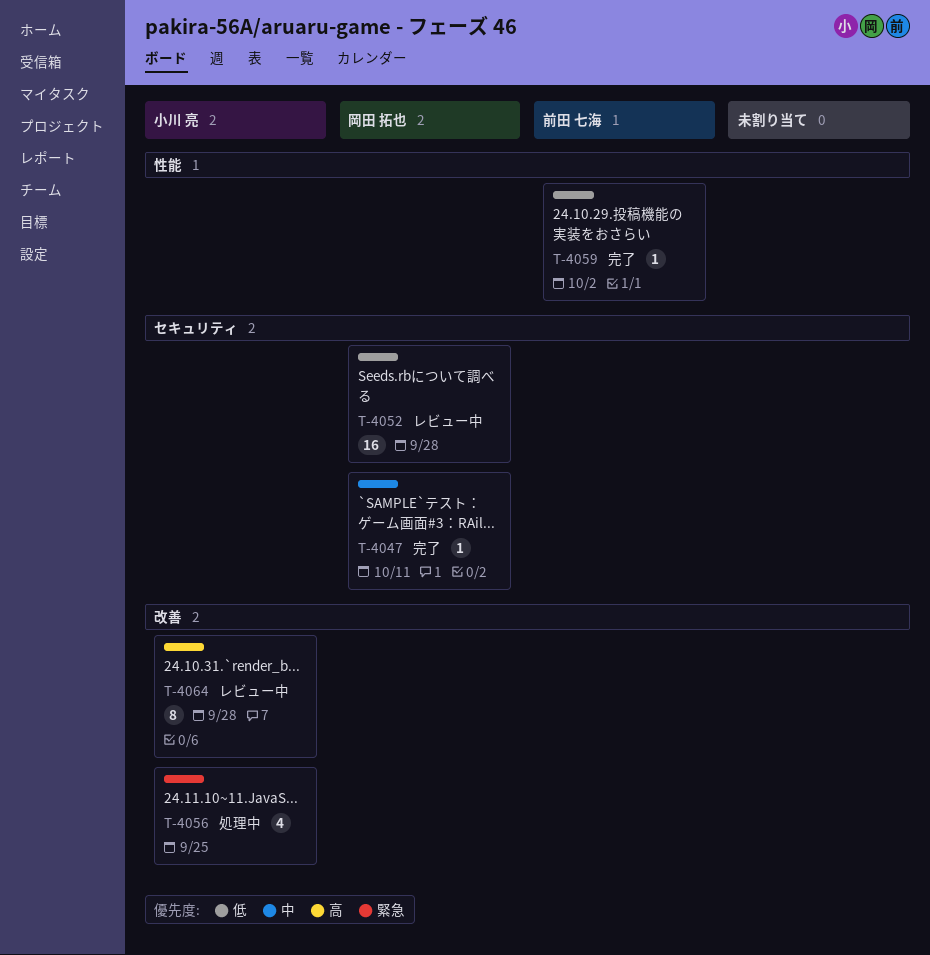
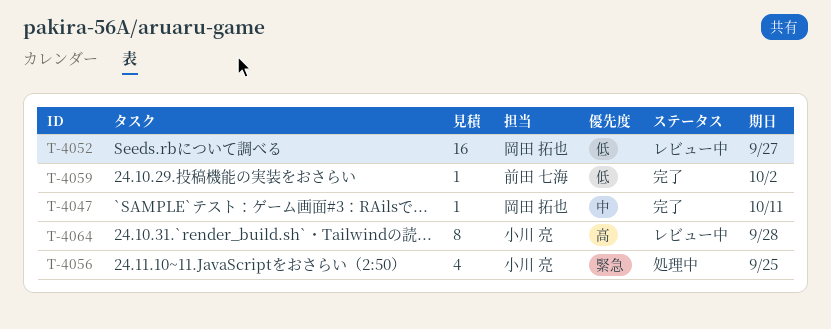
T-4052, due: Sep 28 -> Sep 27

